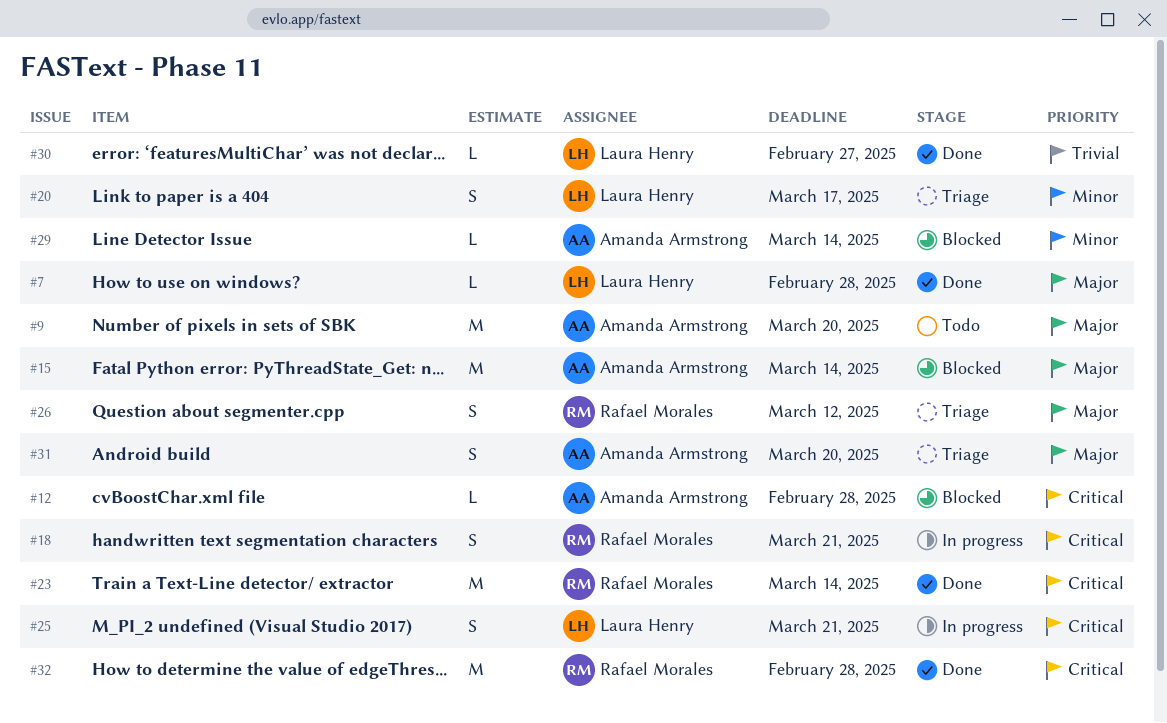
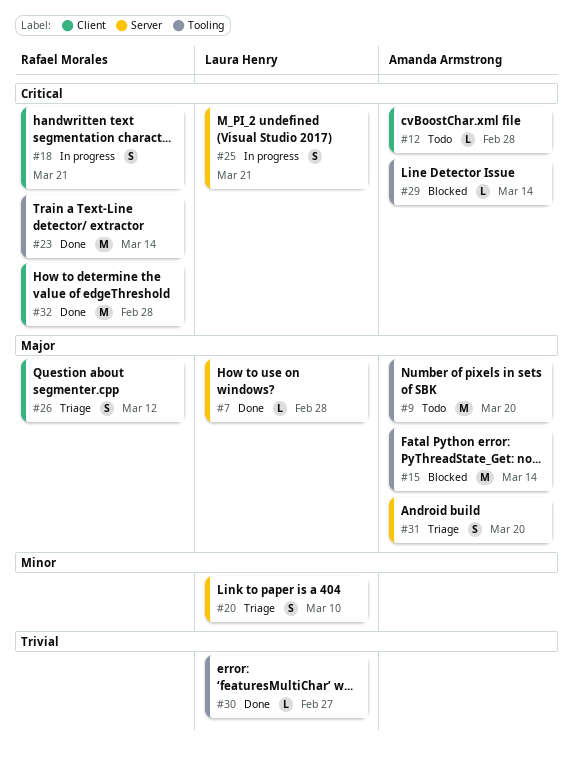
#12, status: Blocked -> Todo
#20, due: Mar 17 -> Mar 10
#29, priority: Minor -> Critical

